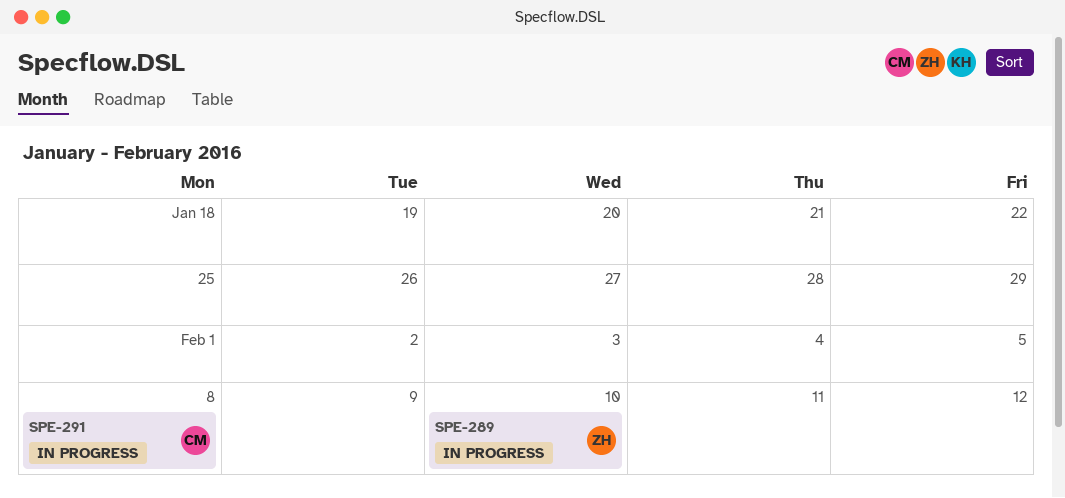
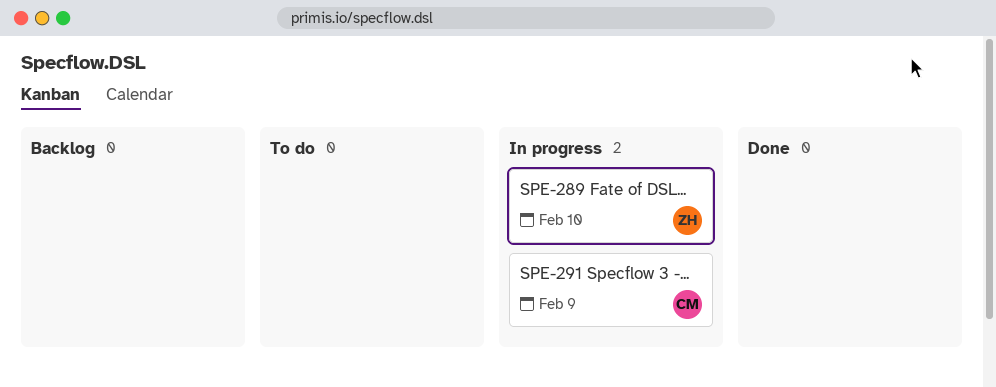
SPE-291, due: Feb 8 -> Feb 9

